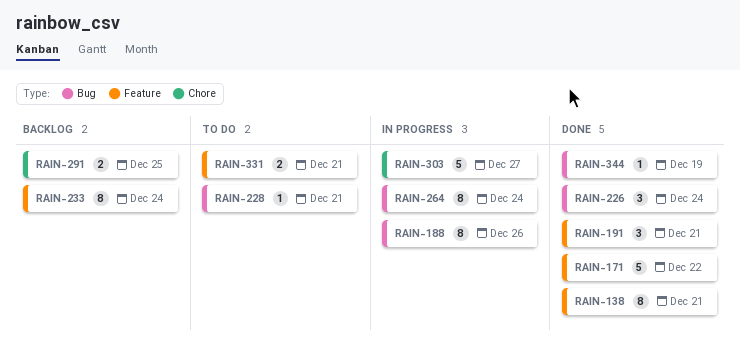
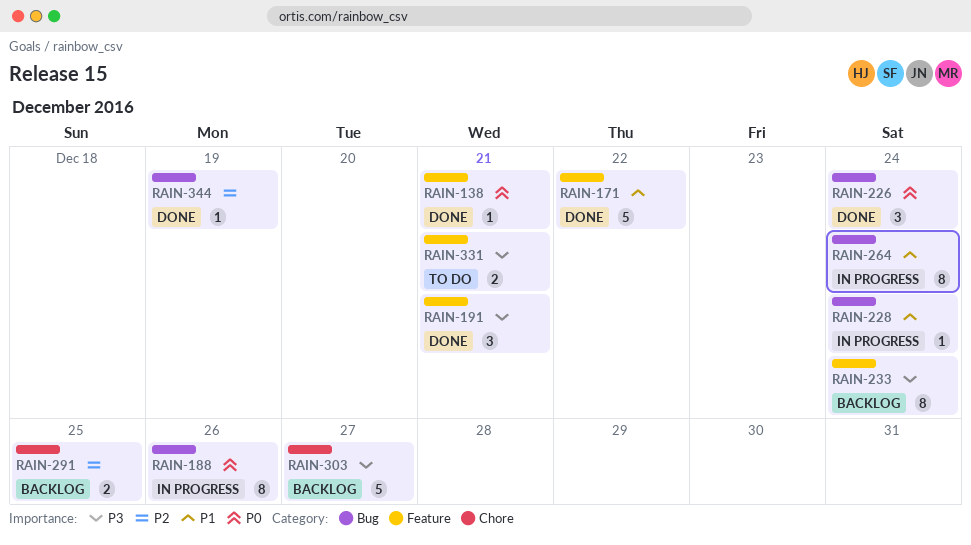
RAIN-138, estimate: 8 -> 1
RAIN-228, status: To do -> In progress
RAIN-228, due: Dec 21 -> Dec 24
RAIN-303, status: In progress -> Backlog

